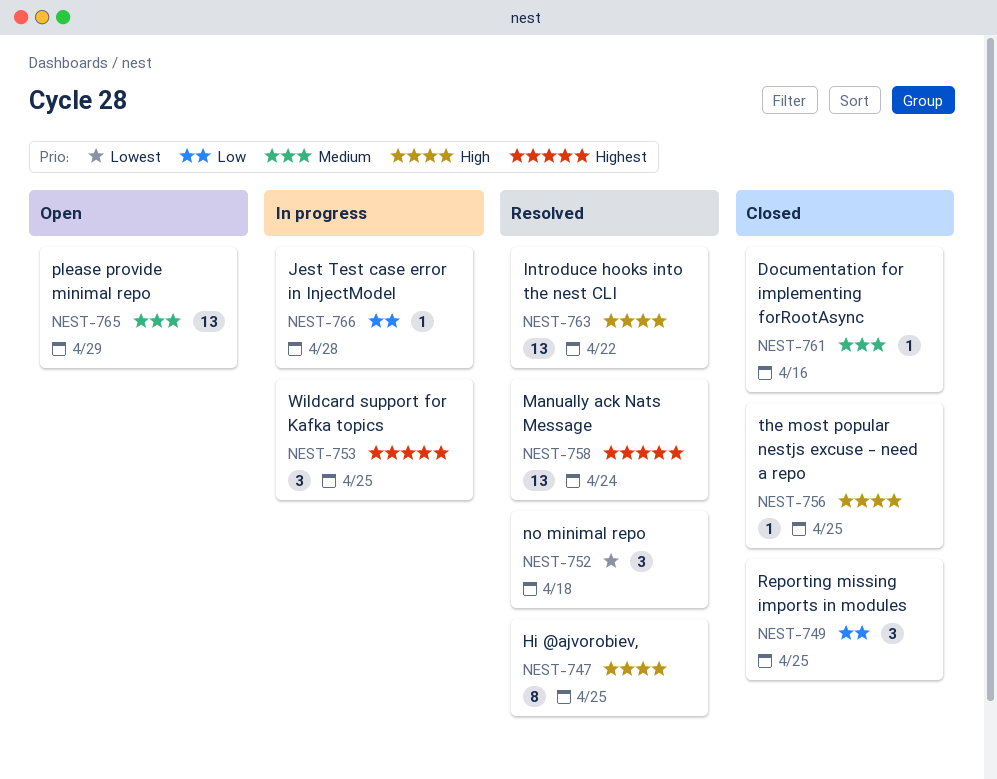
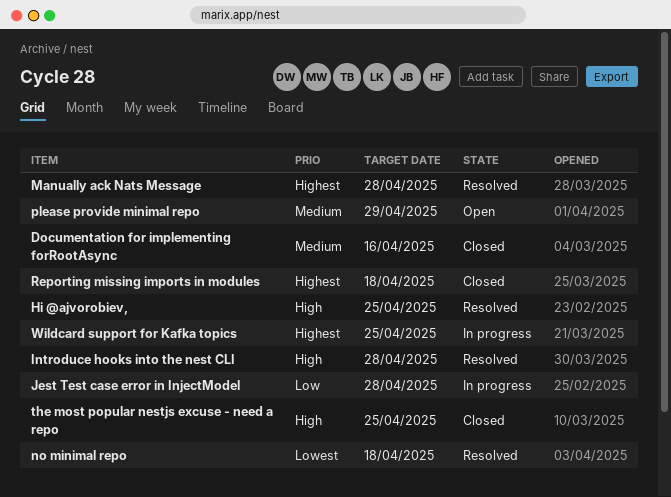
Introduce hooks into the nest CLI, due: Apr 22 -> Apr 28
Manually ack Nats Message, due: Apr 24 -> Apr 28
Reporting missing imports in modules, priority: Low -> Highest
Reporting missing imports in modules, due: Apr 25 -> Apr 18

